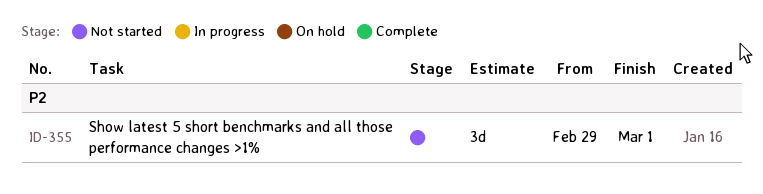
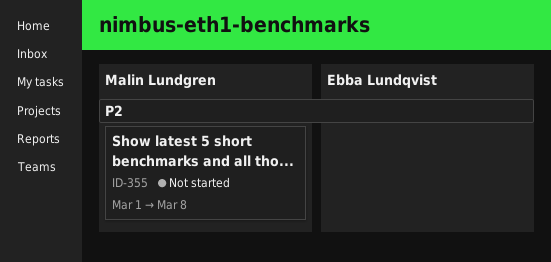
ID-355, start: Feb 29 -> Mar 1
ID-355, due: Mar 1 -> Mar 8

